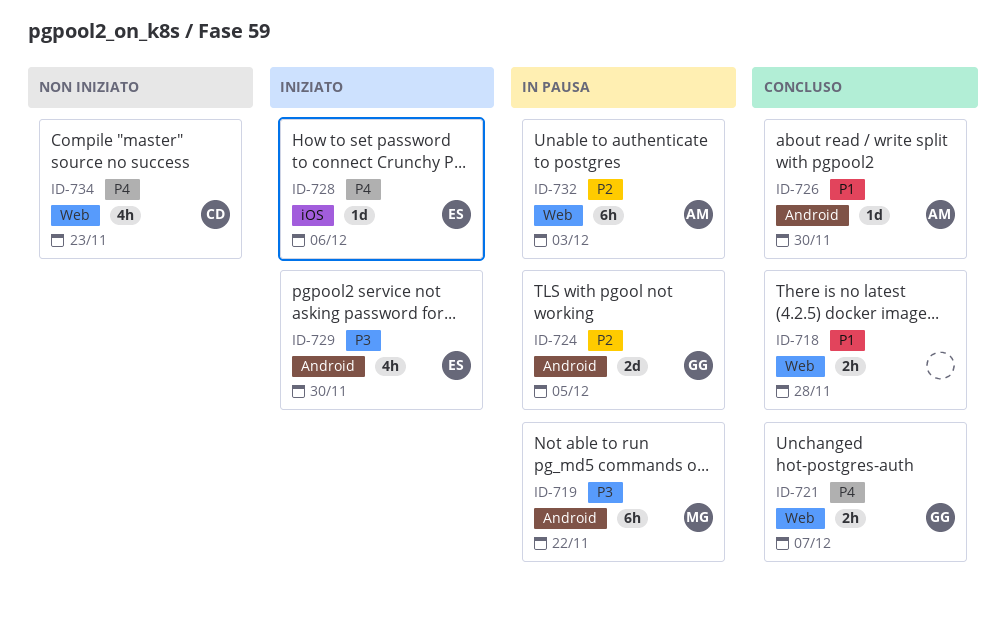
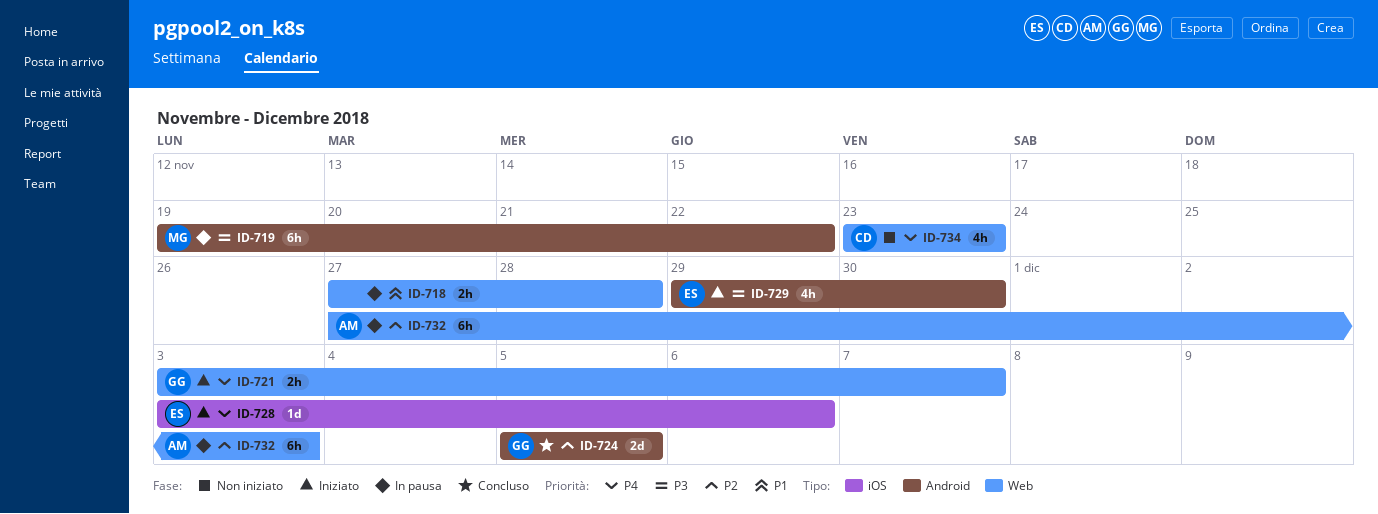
ID-718, status: Concluso -> In pausa
ID-721, status: Concluso -> Iniziato
ID-724, status: In pausa -> Concluso
ID-726: present -> none

